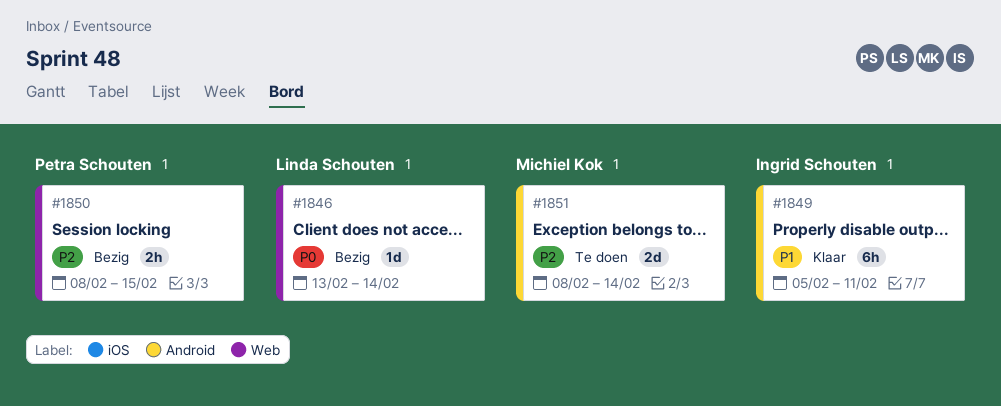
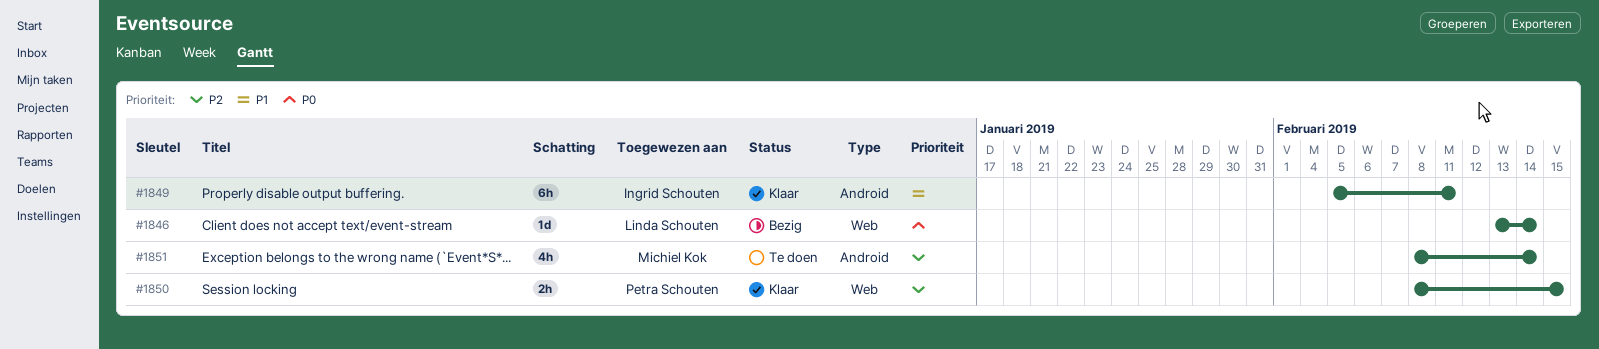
#1850, status: Bezig -> Klaar
#1851, estimate: 2d -> 4h

